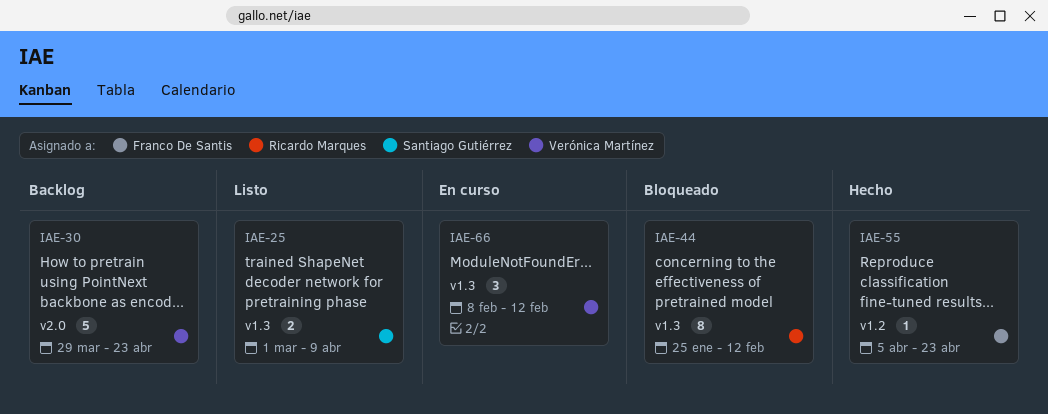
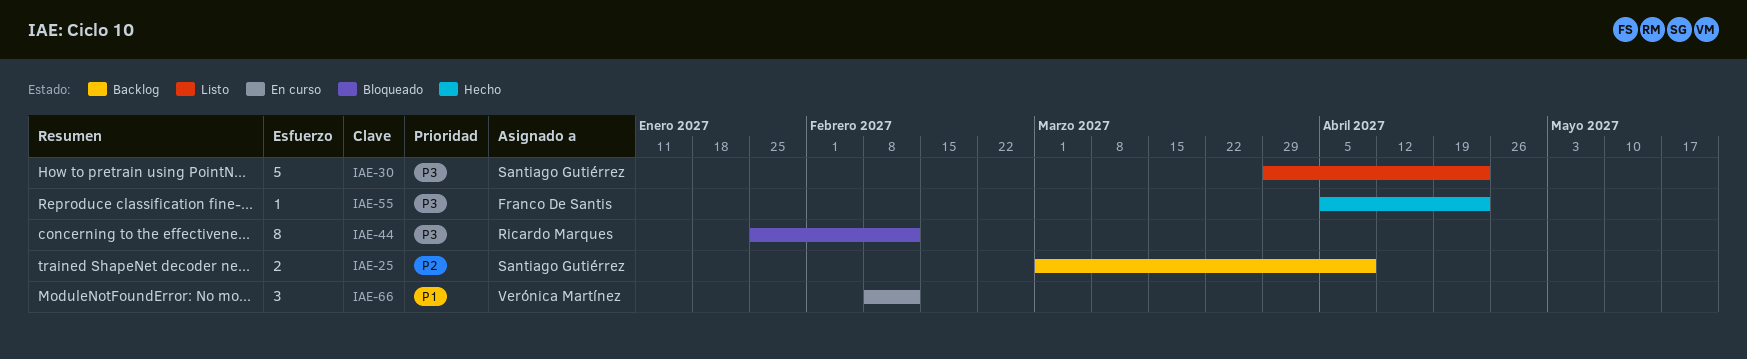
IAE-25, status: Listo -> Backlog
IAE-30, status: Backlog -> Listo
IAE-30, owner: Verónica Martínez -> Santiago Gutiérrez

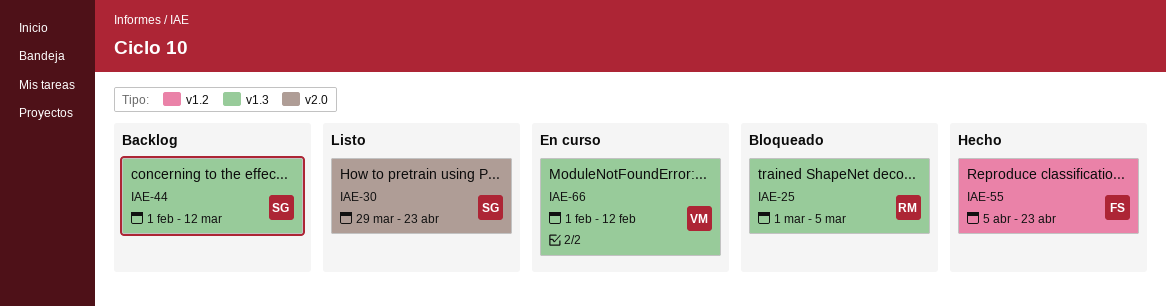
IAE-25, status: Backlog -> Bloqueado
IAE-25, owner: Santiago Gutiérrez -> Ricardo Marques
IAE-25, due: Apr 9 -> Mar 5
IAE-44, status: Bloqueado -> Backlog
IAE-44, owner: Ricardo Marques -> Santiago Gutiérrez
IAE-44, start: Jan 25 -> Feb 1
IAE-44, due: Feb 12 -> Mar 12
IAE-66, start: Feb 8 -> Feb 1

